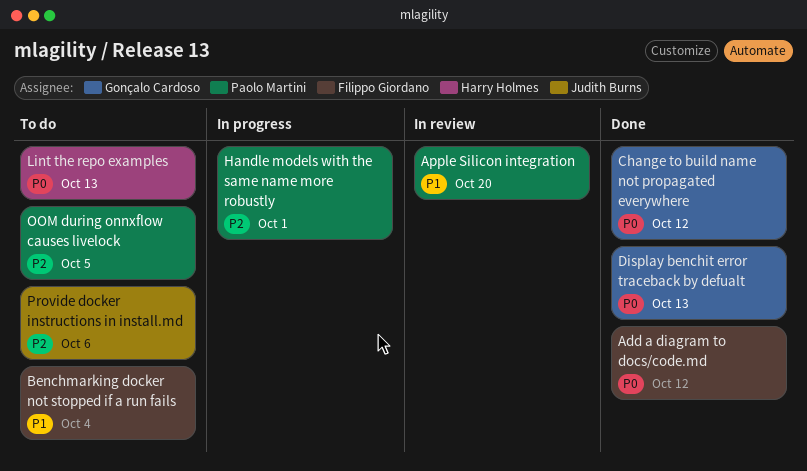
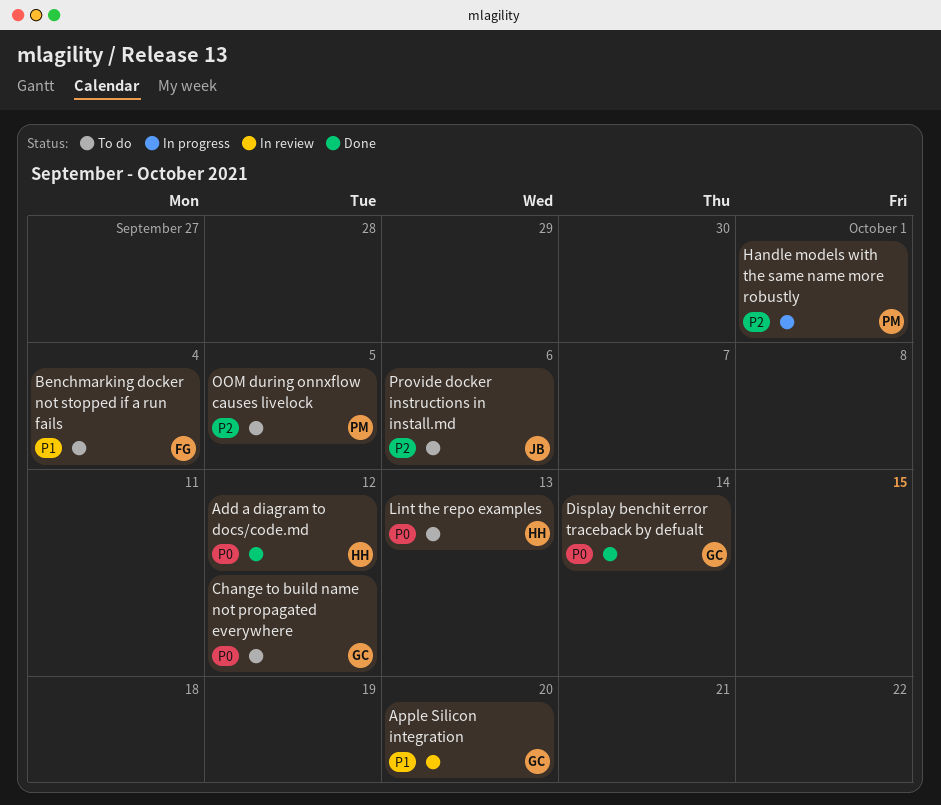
Add a diagram to docs/code.md, owner: Filippo Giordano -> Harry Holmes
Apple Silicon integration, owner: Paolo Martini -> Gonçalo Cardoso
Change to build name not propagated everywhere, status: Done -> To do
Display benchit error traceback by defualt, due: Oct 13 -> Oct 14

